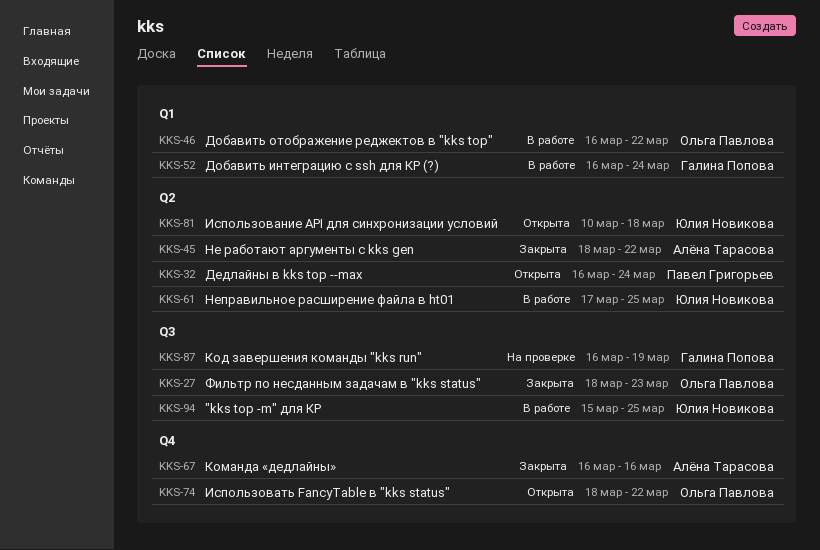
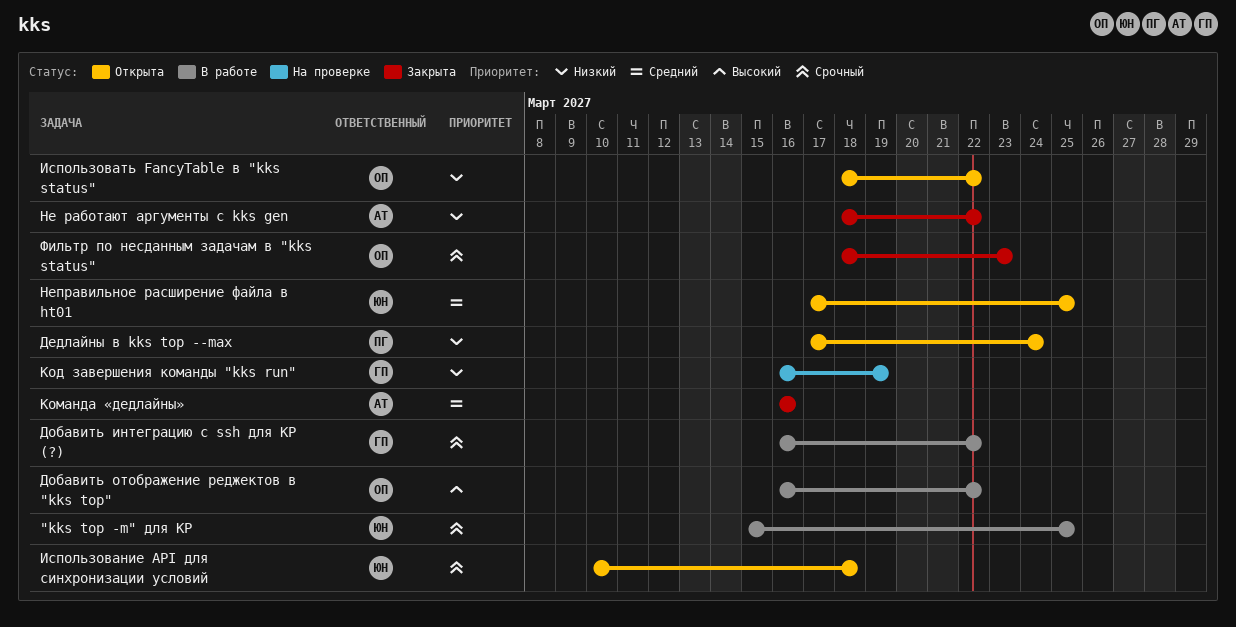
Дедлайны в kks top --max, start: Mar 16 -> Mar 17
Добавить интеграцию с ssh для КР (?), due: Mar 24 -> Mar 22
Неправильное расширение файла в ht01, status: В работе -> Открыта

